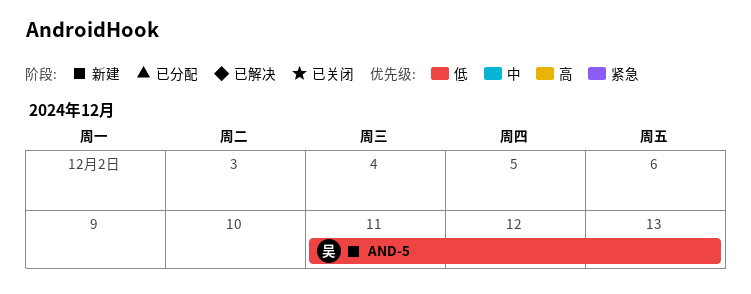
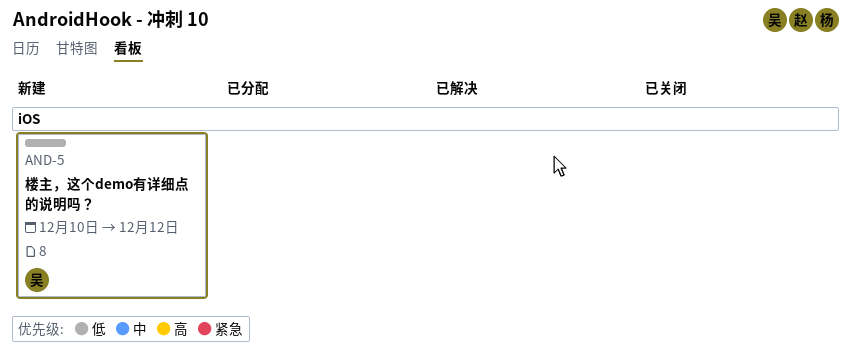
AND-5, start: Dec 11 -> Dec 10
AND-5, due: Dec 13 -> Dec 12

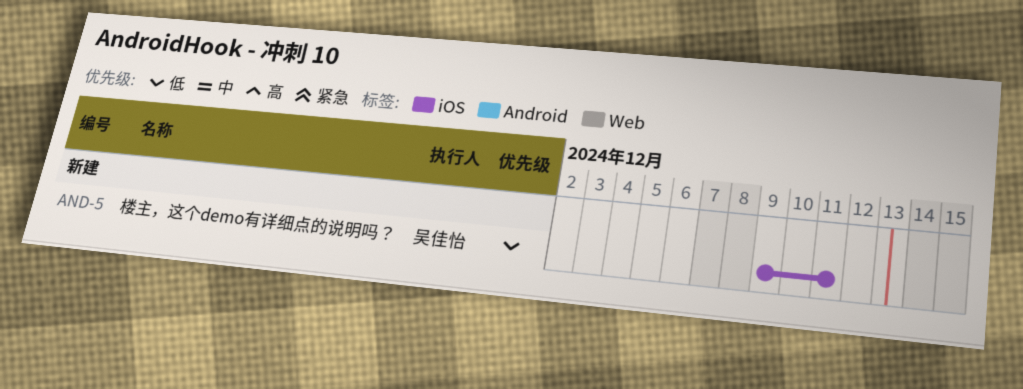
AND-5, start: Dec 10 -> Dec 9
AND-5, due: Dec 12 -> Dec 11

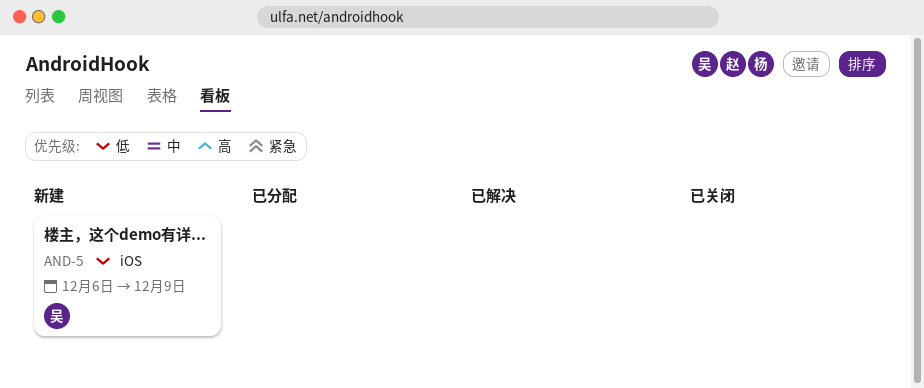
AND-5, start: Dec 9 -> Dec 6
AND-5, due: Dec 11 -> Dec 9

